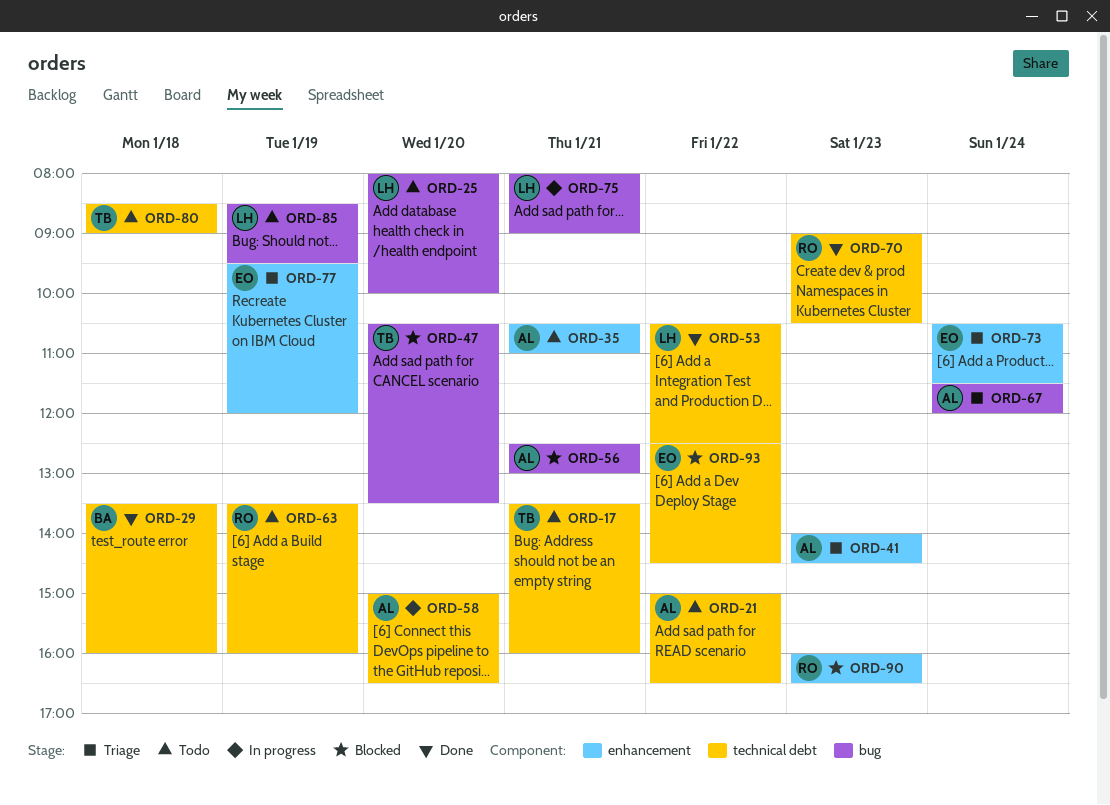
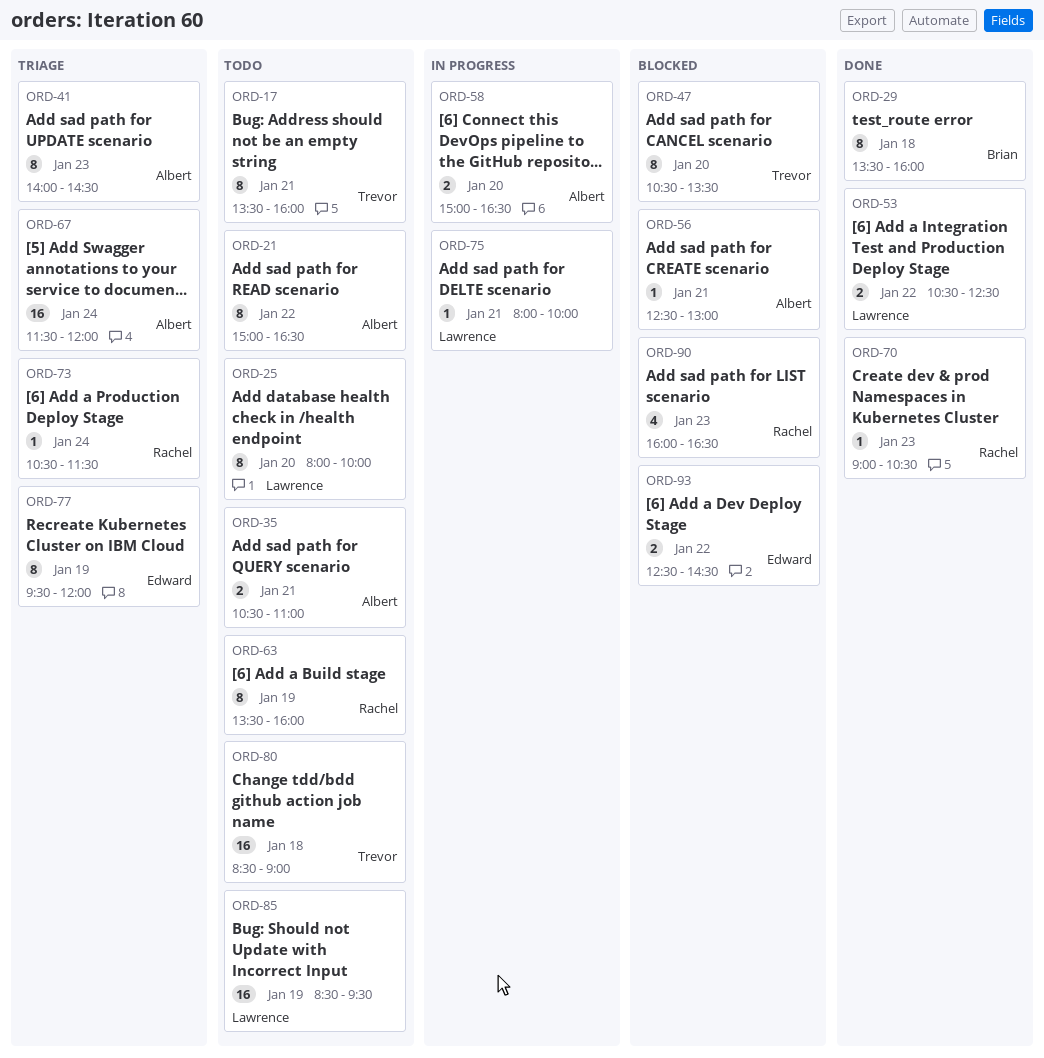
ORD-73, owner: Edward -> Rachel
ORD-75, ends: 09:00 -> 10:00

